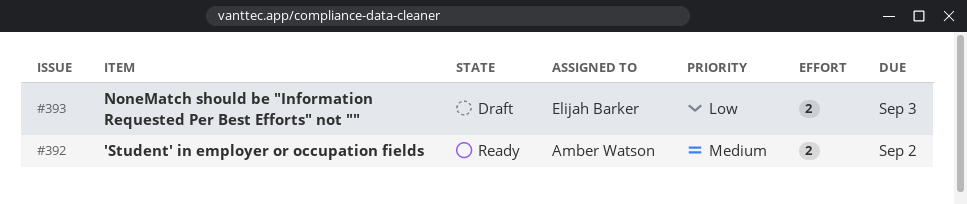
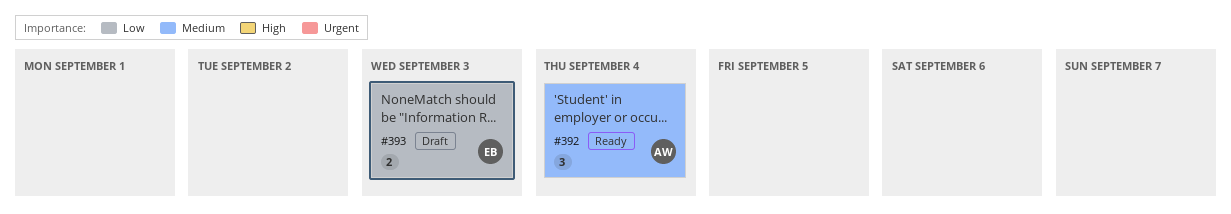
#392, estimate: 2 -> 3
#392, due: Sep 2 -> Sep 4

